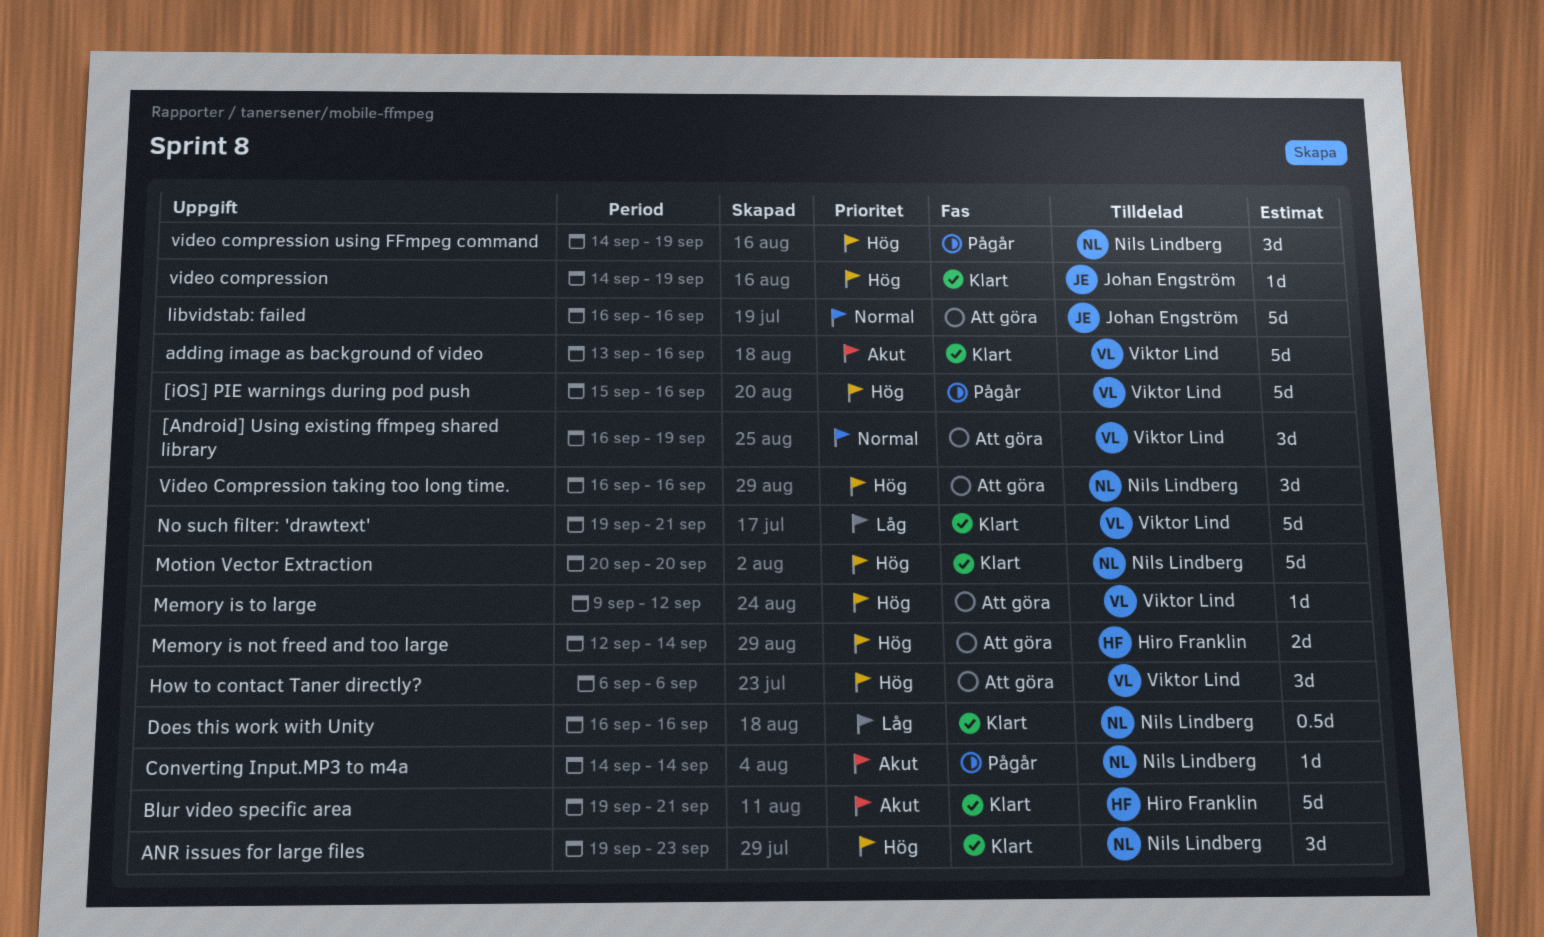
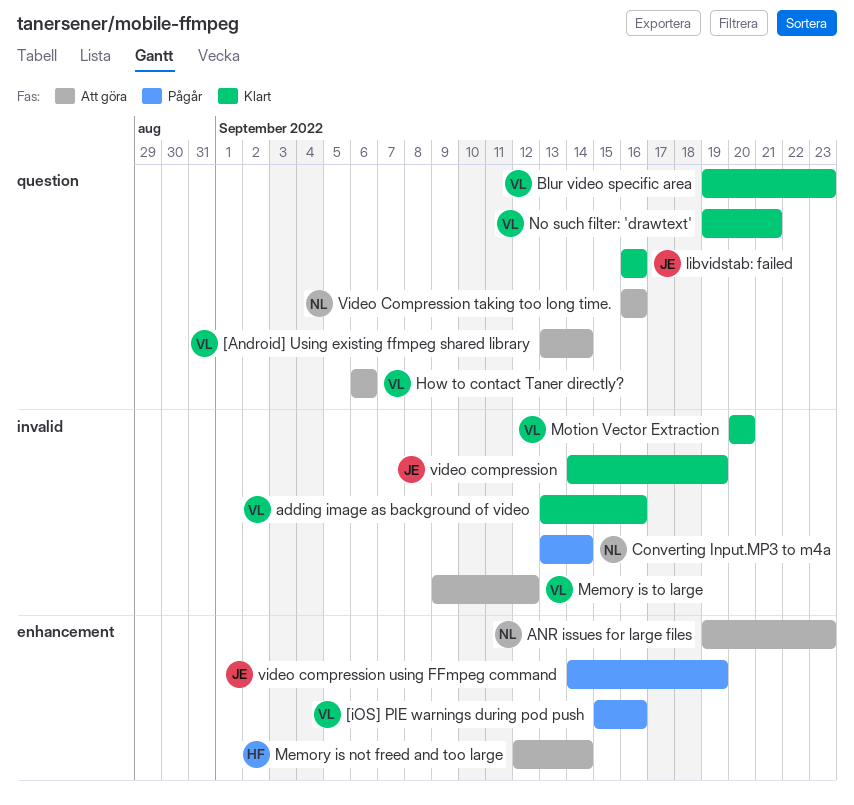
[Android] Using existing ffmpeg shared library, start: Sep 16 -> Sep 13
[Android] Using existing ffmpeg shared library, due: Sep 19 -> Sep 14
ANR issues for large files, status: Klart -> Att göra
Blur video specific area, owner: Hiro Franklin -> Viktor Lind
Blur video specific area, due: Sep 21 -> Sep 23
Converting Input.MP3 to m4a, start: Sep 14 -> Sep 13
Does this work with Unity: present -> none
libvidstab: failed, status: Att göra -> Klart
Motion Vector Extraction, owner: Nils Lindberg -> Viktor Lind
video compression using FFmpeg command, owner: Nils Lindberg -> Johan Engström

